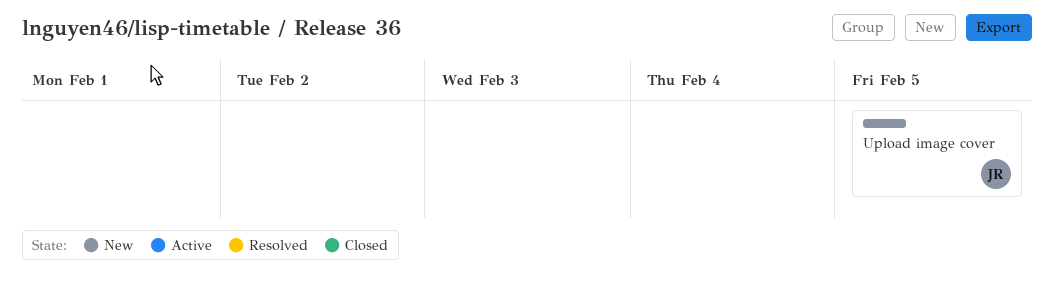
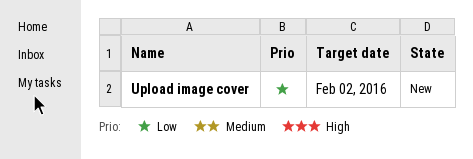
Upload image cover, due: Feb 5 -> Feb 2

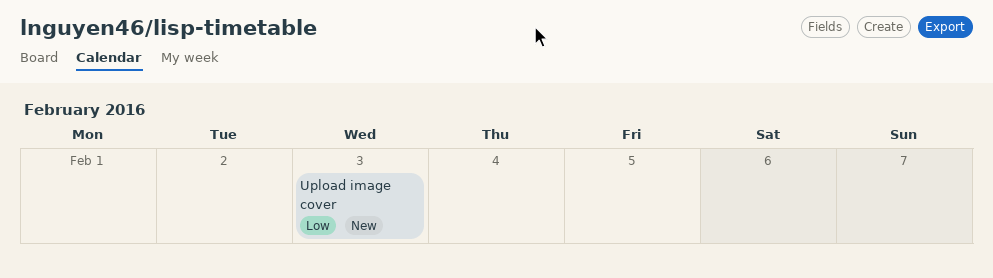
Upload image cover, due: Feb 2 -> Feb 3

